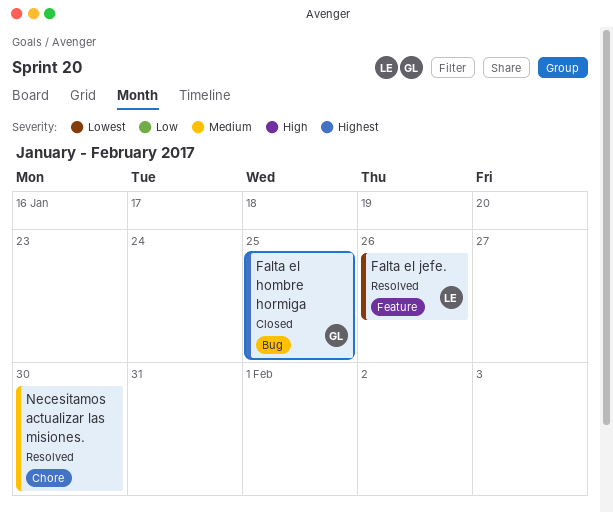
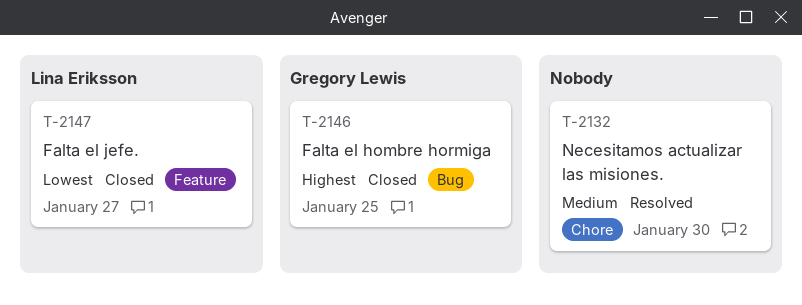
Falta el jefe., status: Resolved -> Closed
Falta el jefe., due: Jan 26 -> Jan 27

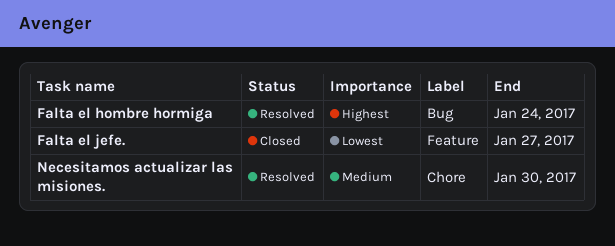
Falta el hombre hormiga, status: Closed -> Resolved
Falta el hombre hormiga, due: Jan 25 -> Jan 24

